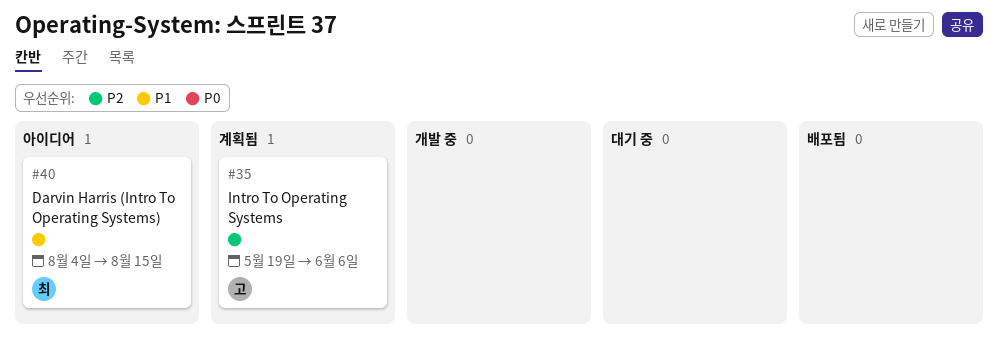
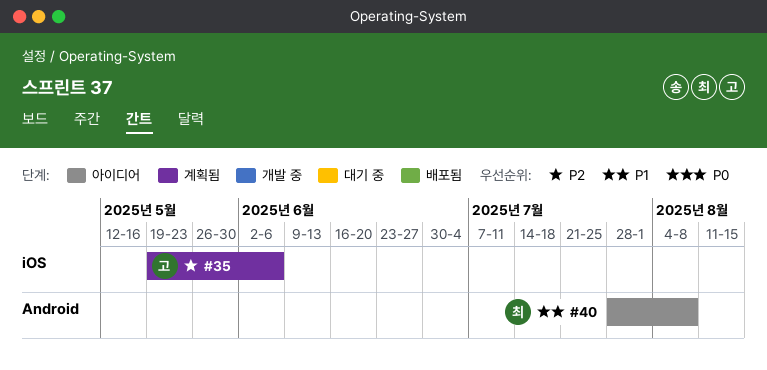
#40, start: Aug 4 -> Jul 28
#40, due: Aug 15 -> Aug 8

